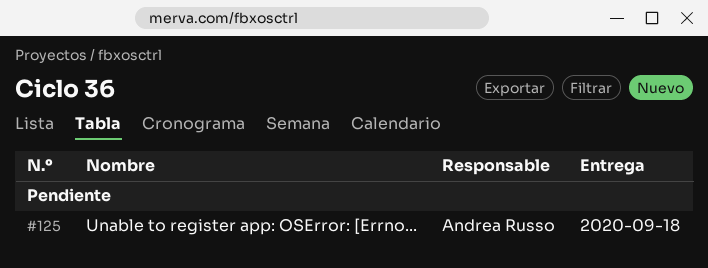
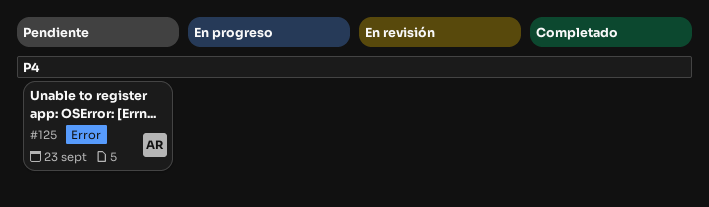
#125, due: Sep 18 -> Sep 23

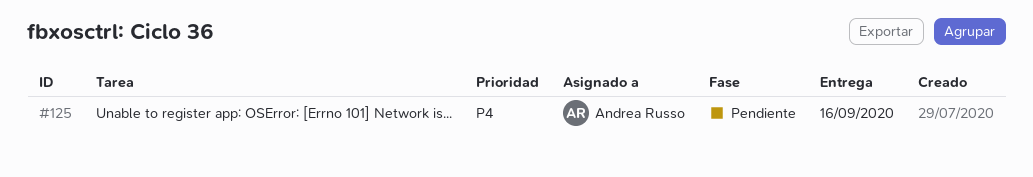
#125, due: Sep 23 -> Sep 16

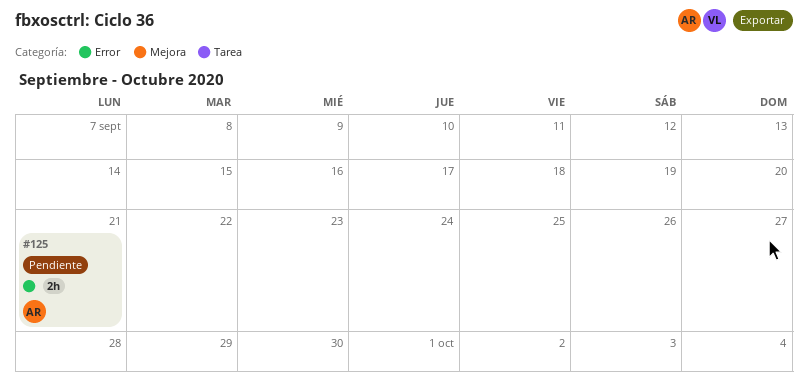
#125, due: Sep 16 -> Sep 21

